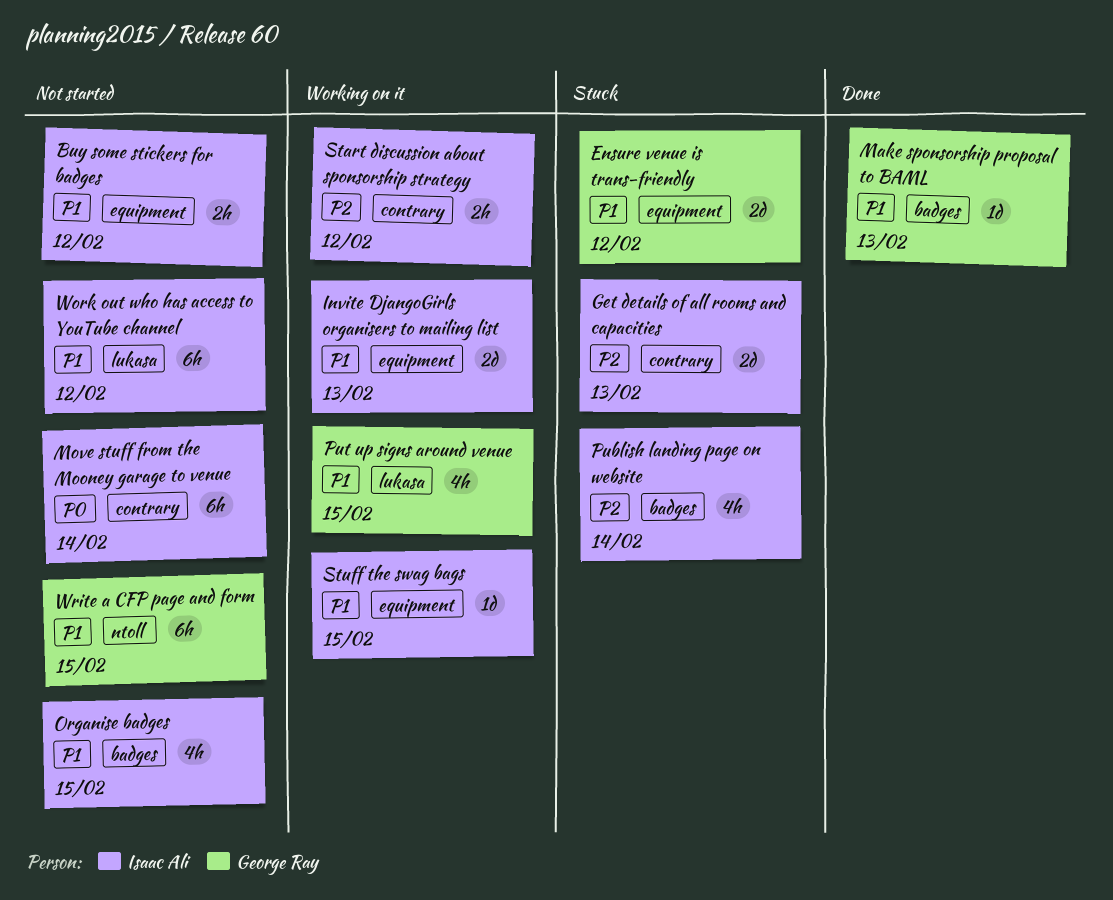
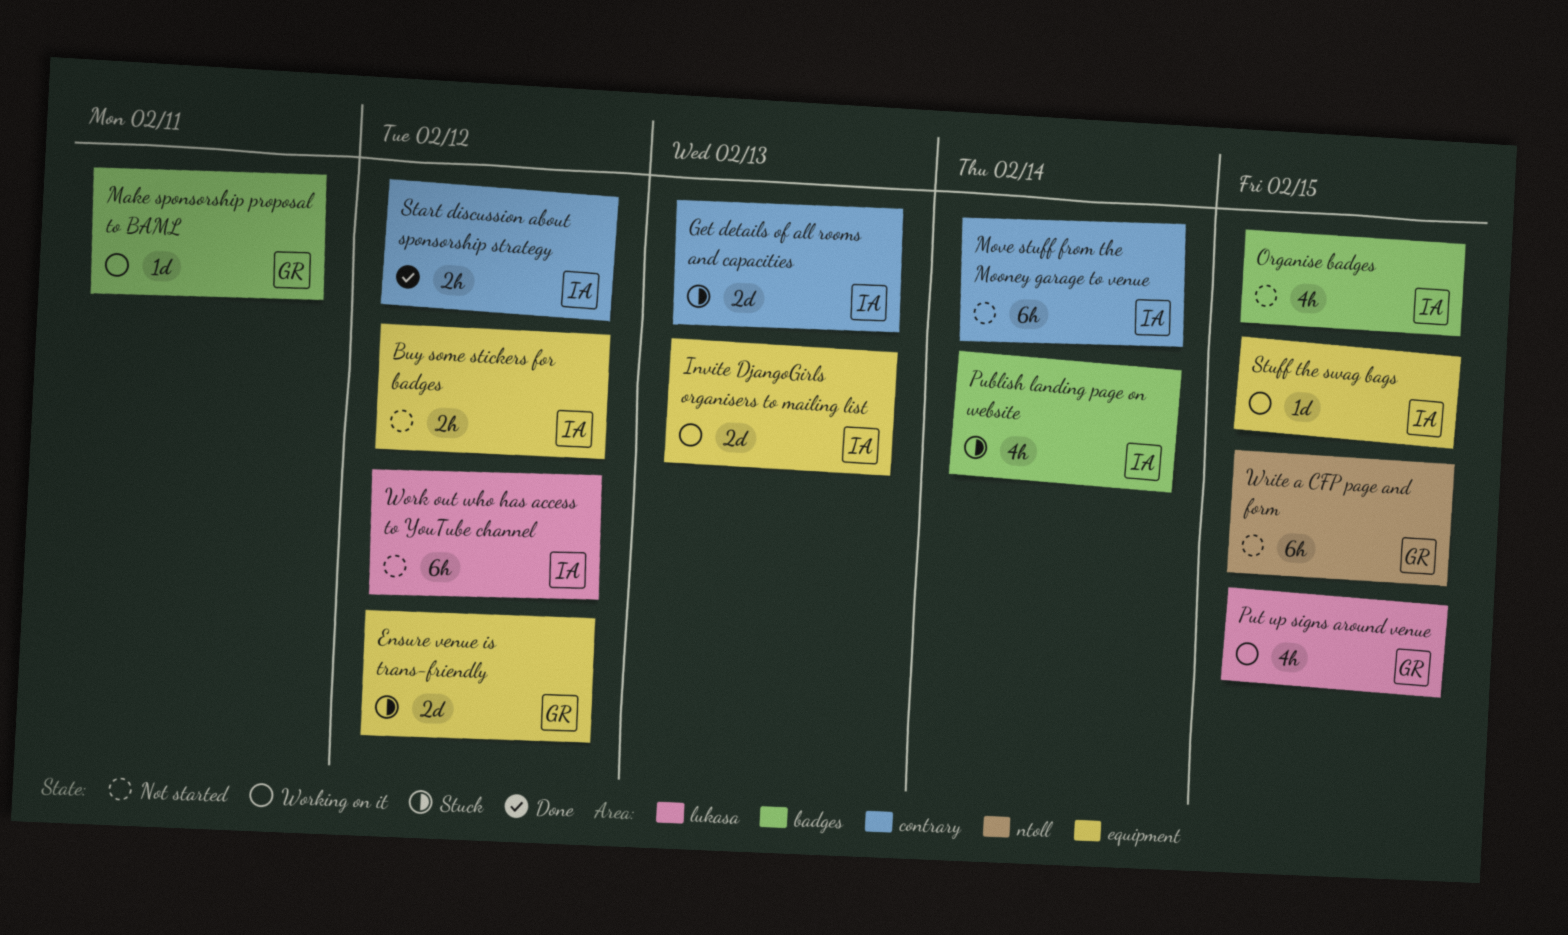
Make sponsorship proposal to BAML, status: Done -> Working on it
Make sponsorship proposal to BAML, due: Feb 13 -> Feb 11
Start discussion about sponsorship strategy, status: Working on it -> Done

